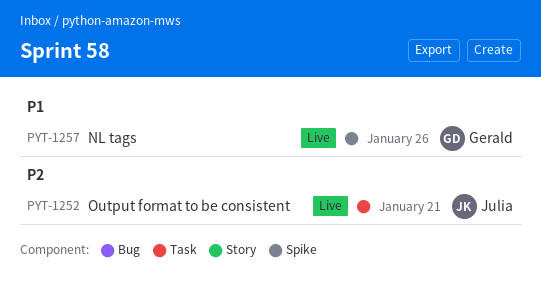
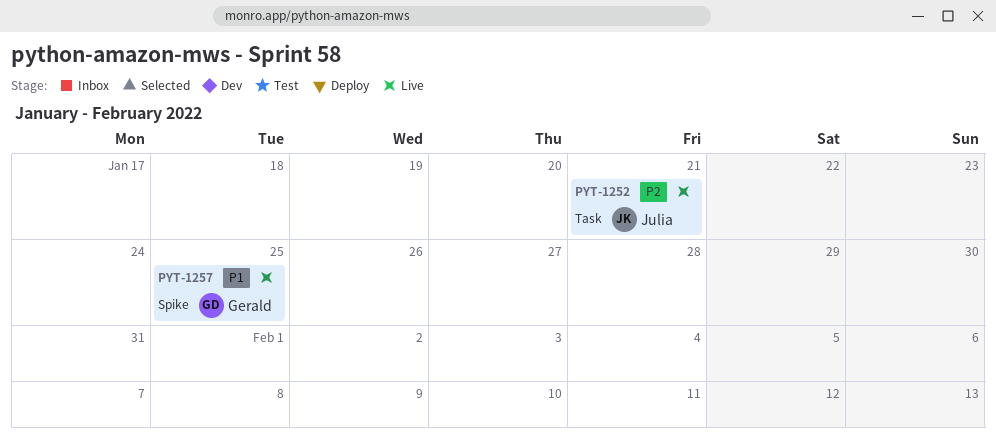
PYT-1257, due: Jan 26 -> Jan 25

